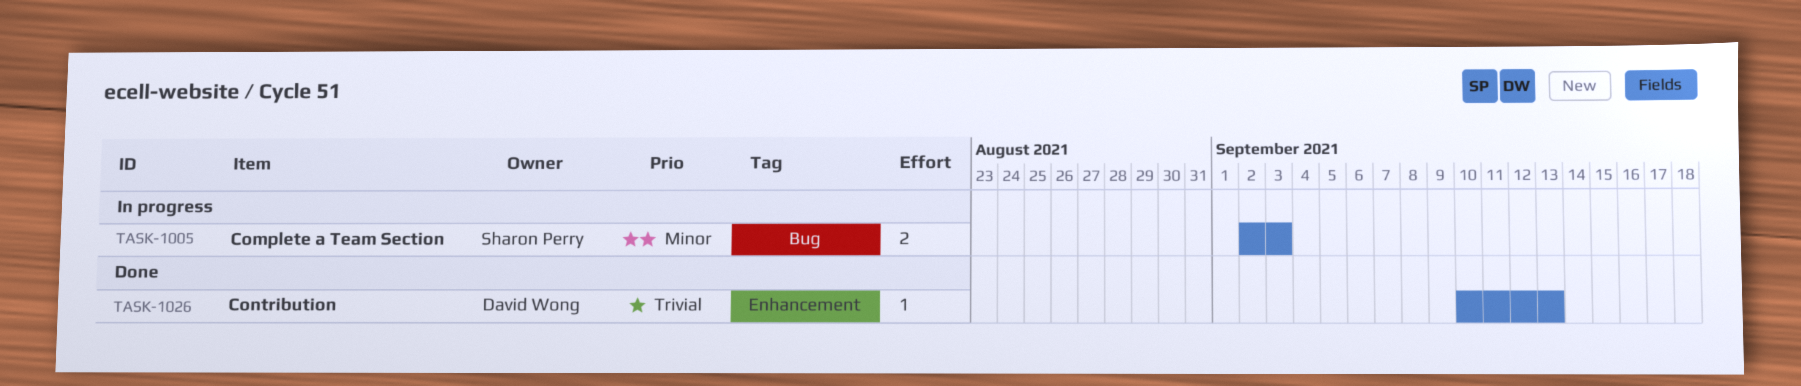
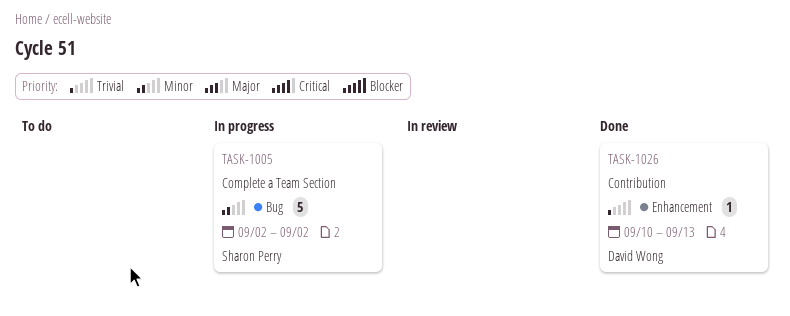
TASK-1005, estimate: 2 -> 5
TASK-1005, due: Sep 3 -> Sep 2

